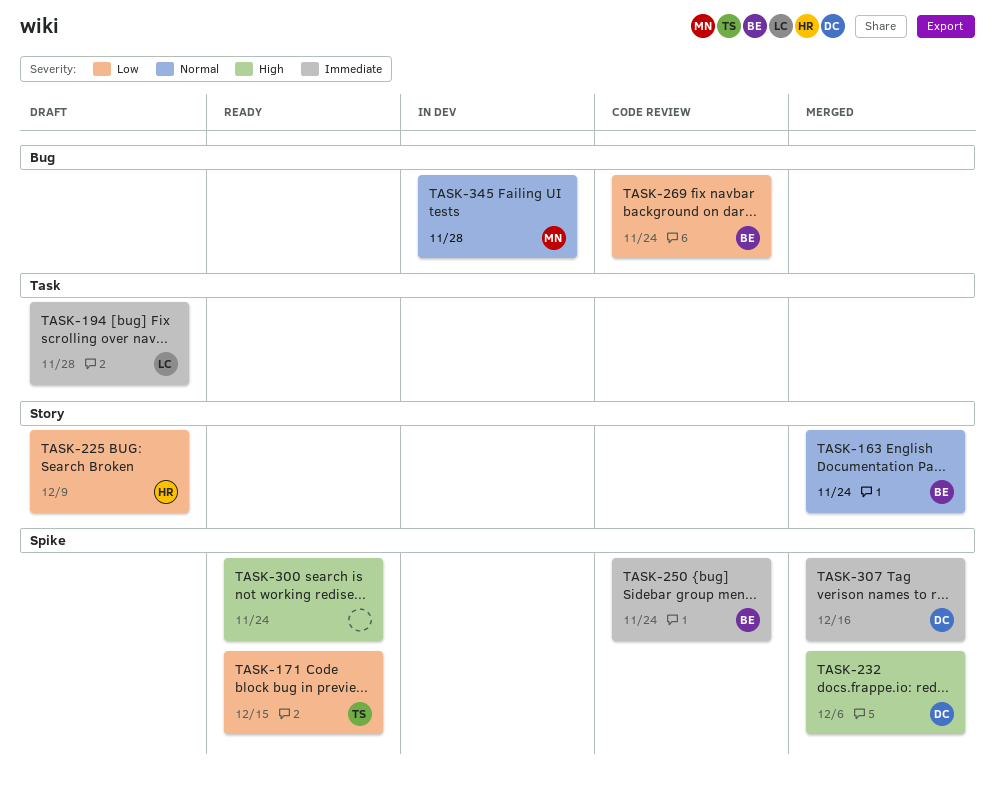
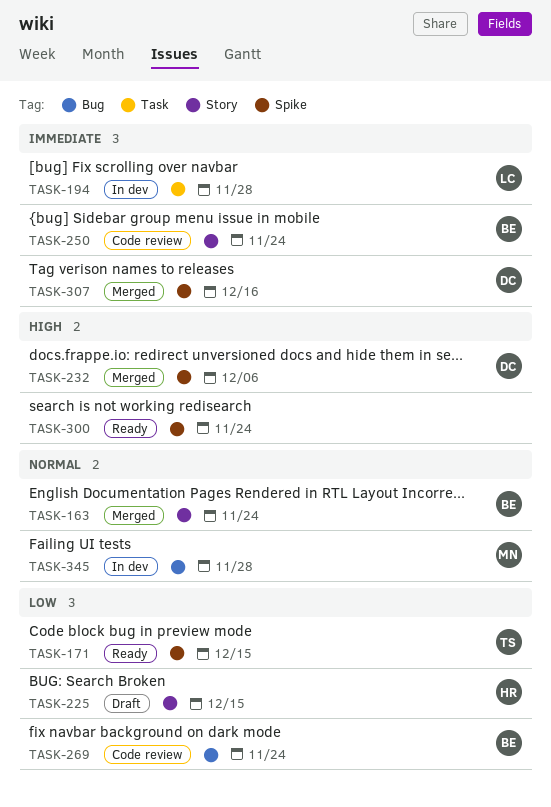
TASK-194, status: Draft -> In dev
TASK-225, due: Dec 9 -> Dec 15
TASK-250, label: Spike -> Story

